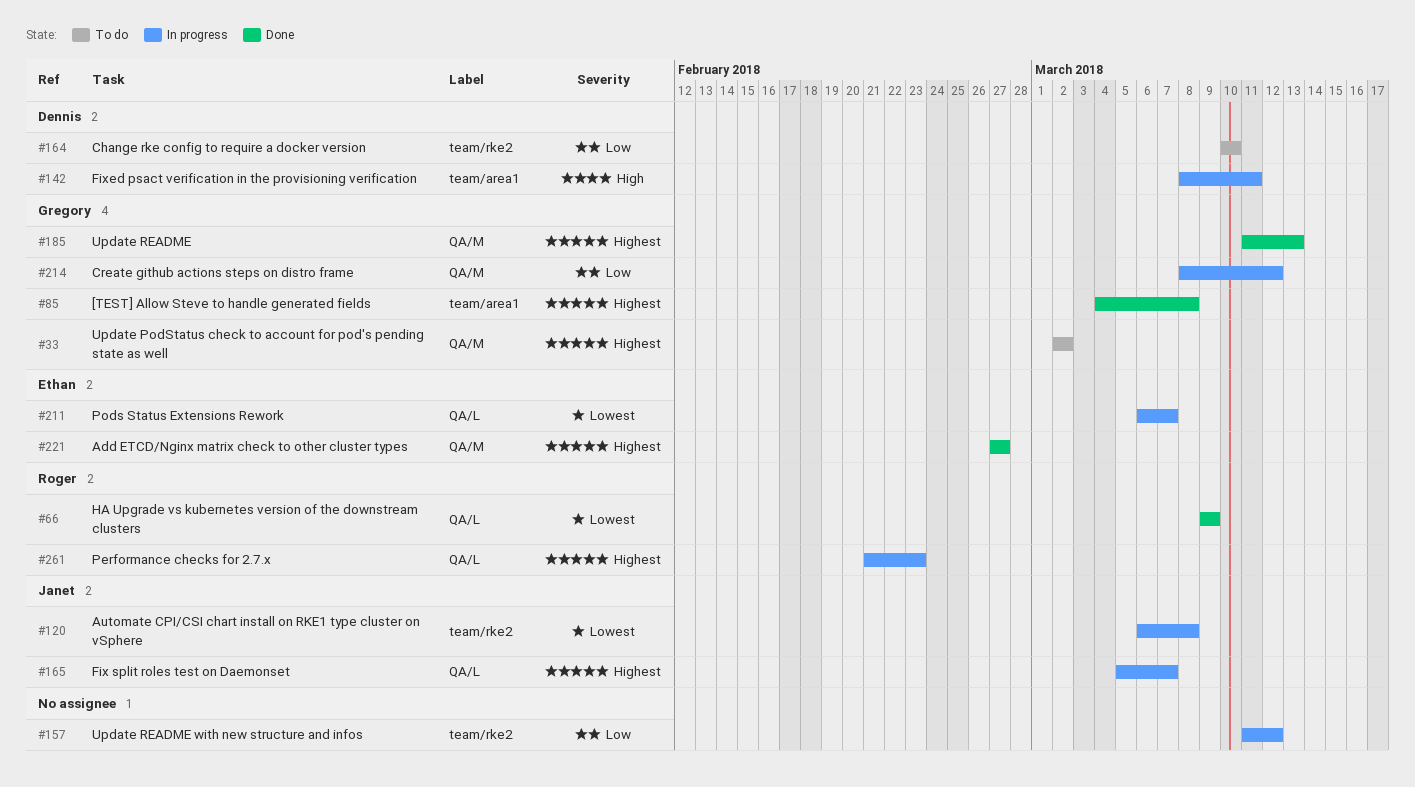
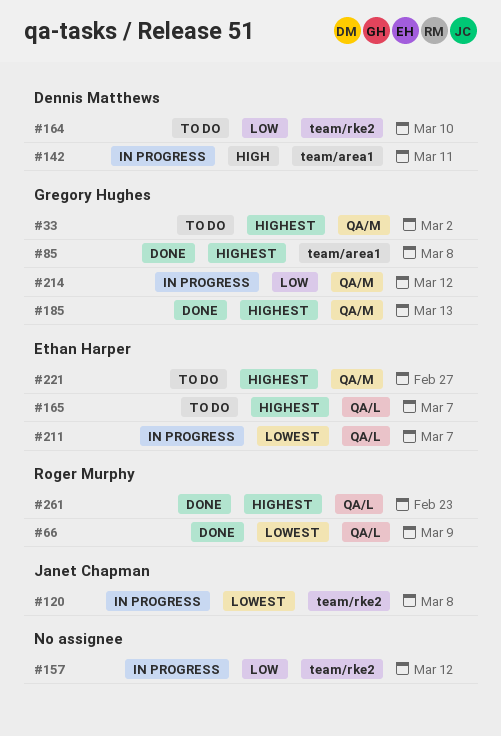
#165, status: In progress -> To do
#165, owner: Janet Chapman -> Ethan Harper
#221, status: Done -> To do
#261, status: In progress -> Done

